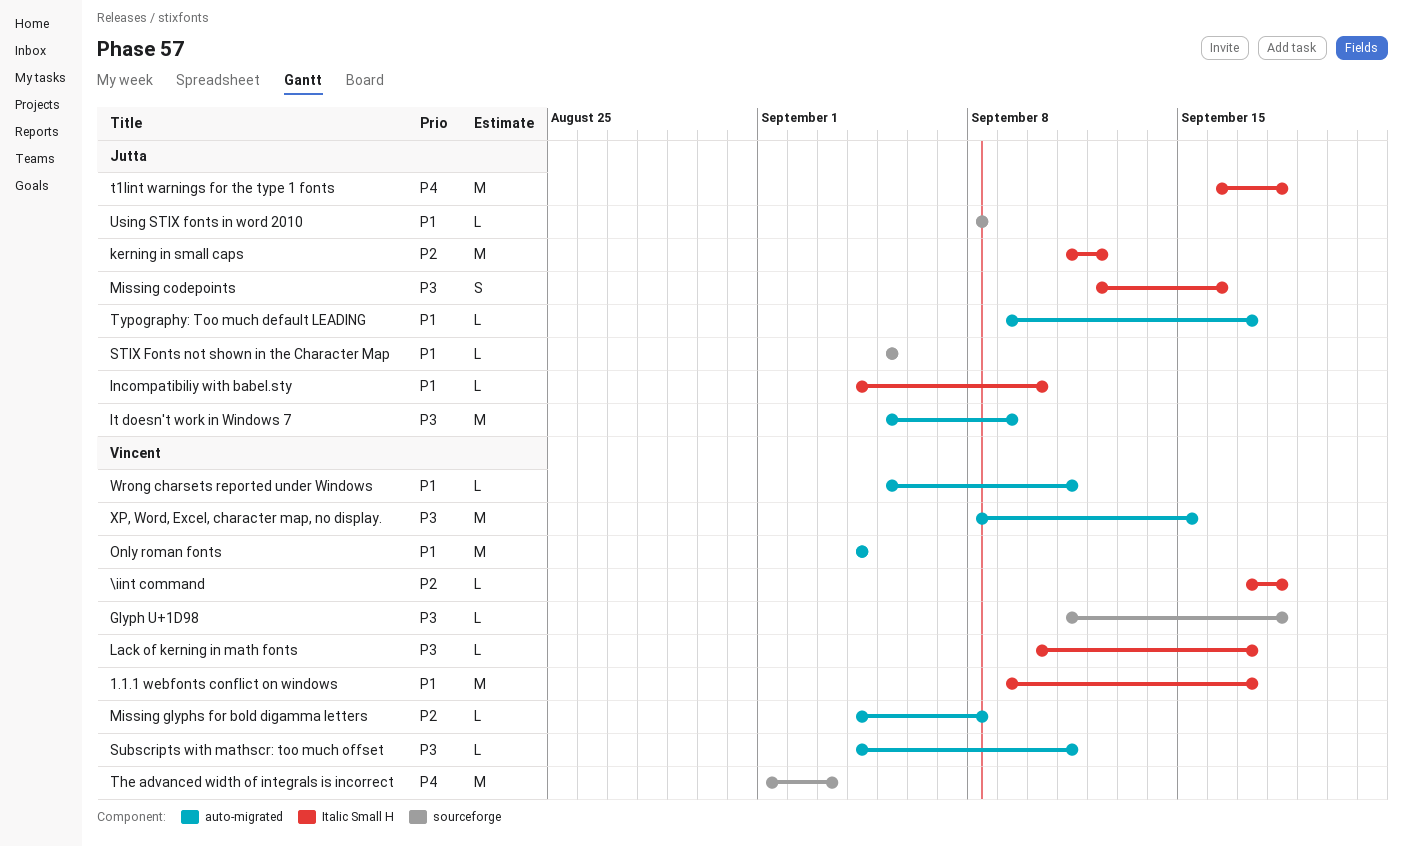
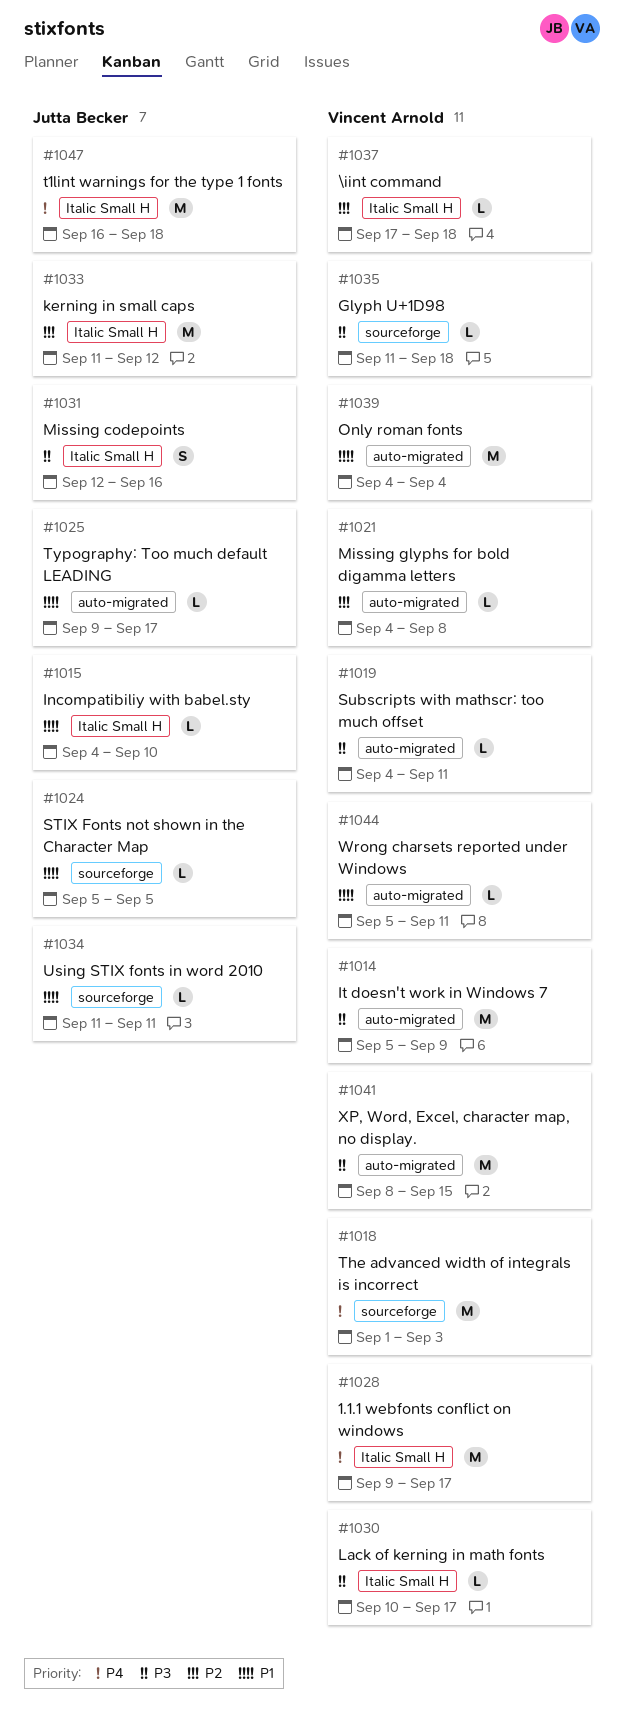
1.1.1 webfonts conflict on windows, priority: P1 -> P4
It doesn't work in Windows 7, owner: Jutta Becker -> Vincent Arnold
Using STIX fonts in word 2010, start: Sep 8 -> Sep 11
Using STIX fonts in word 2010, due: Sep 8 -> Sep 11

